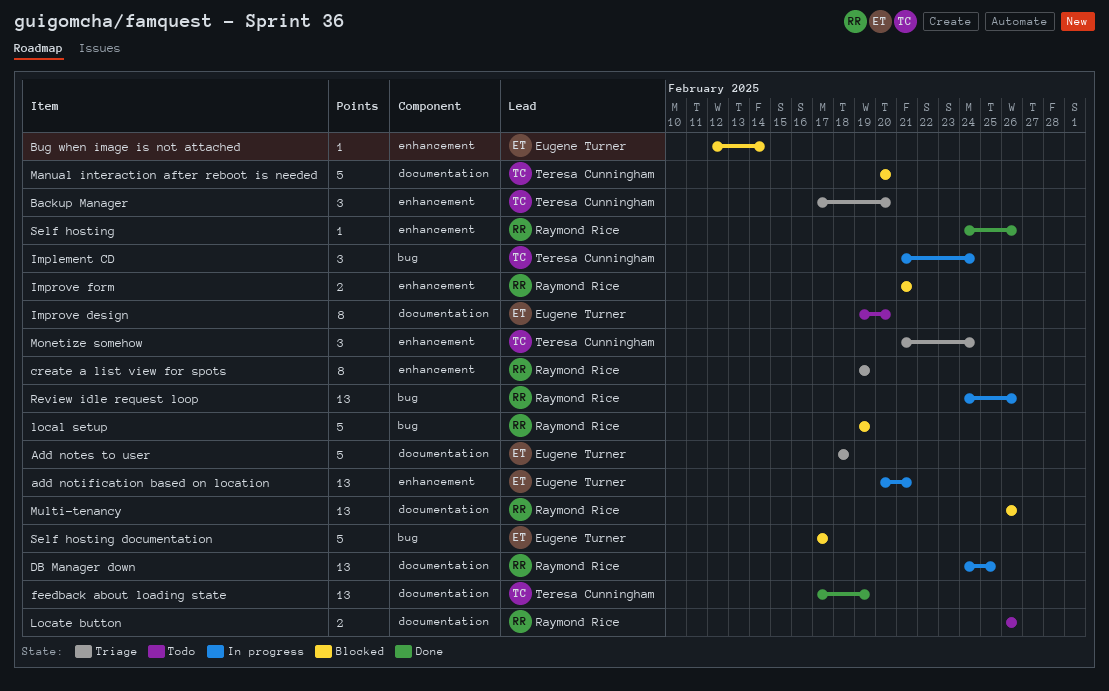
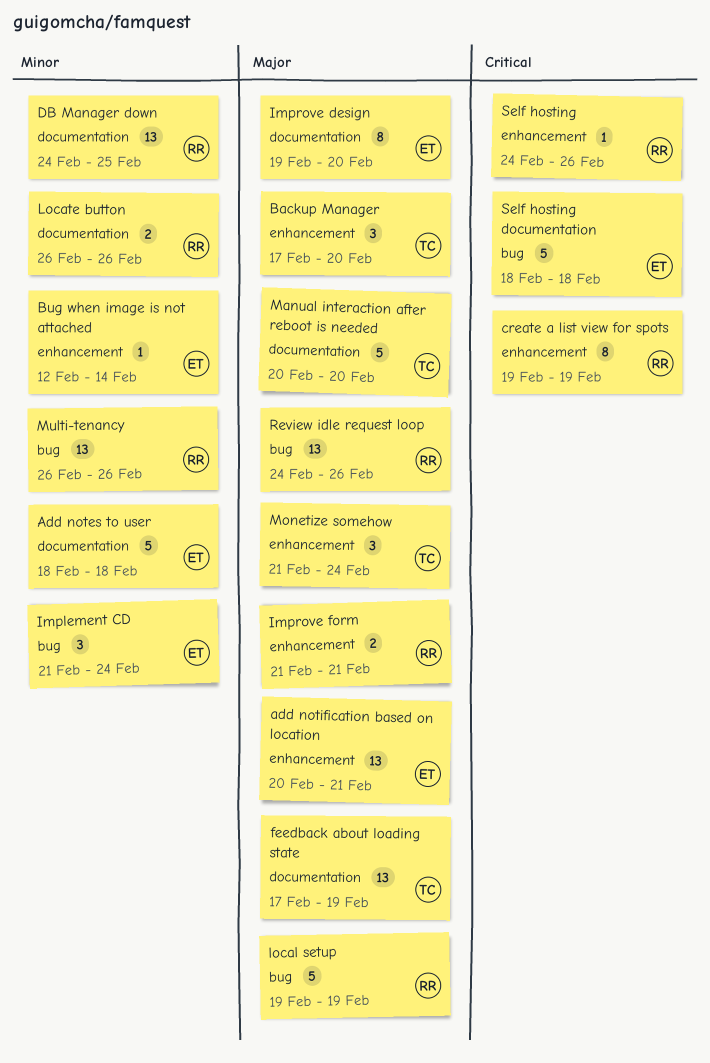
Implement CD, owner: Teresa Cunningham -> Eugene Turner
Multi-tenancy, label: documentation -> bug
Self hosting documentation, start: Feb 17 -> Feb 18
Self hosting documentation, due: Feb 17 -> Feb 18

